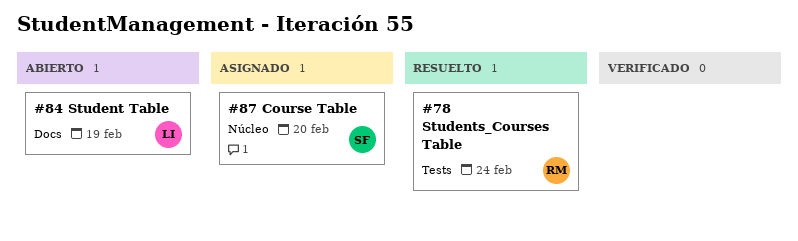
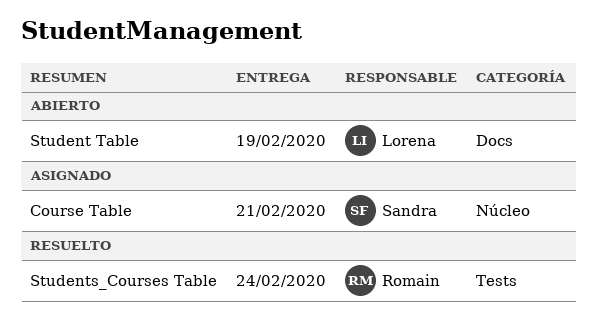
Course Table, due: Feb 20 -> Feb 21

